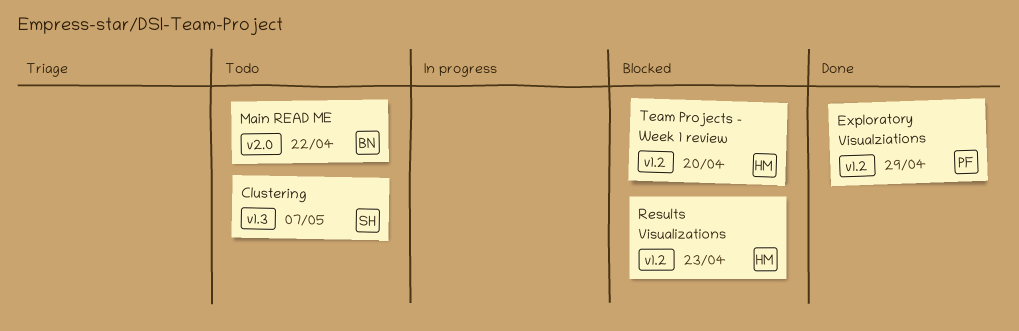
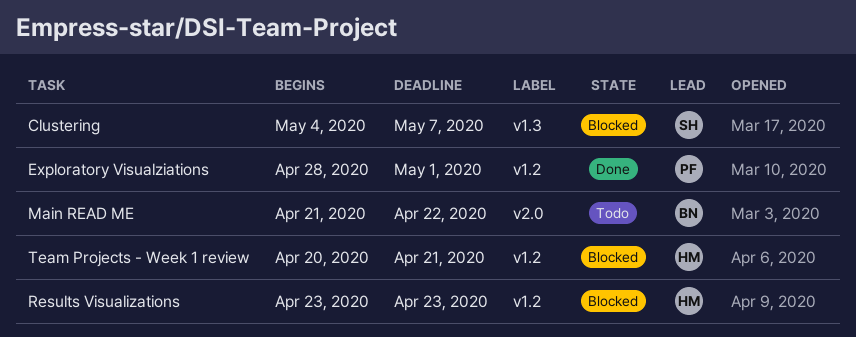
Clustering, status: Todo -> Blocked
Exploratory Visualziations, due: Apr 29 -> May 1
Team Projects - Week 1 review, due: Apr 20 -> Apr 21

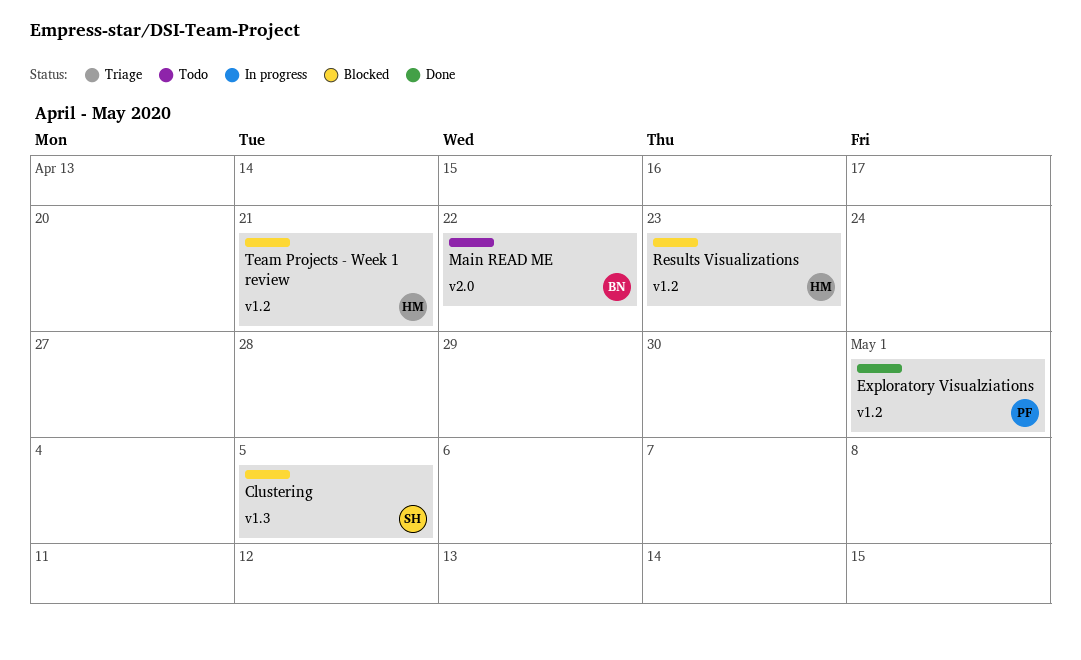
Clustering, due: May 7 -> May 5

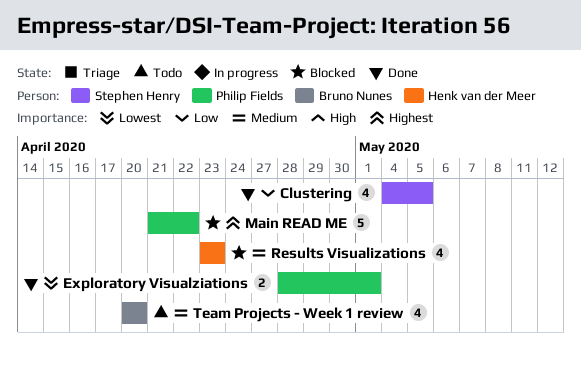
Clustering, status: Blocked -> Done
Main READ ME, status: Todo -> Blocked
Main READ ME, owner: Bruno Nunes -> Philip Fields
Team Projects - Week 1 review, status: Blocked -> Todo
Team Projects - Week 1 review, owner: Henk van der Meer -> Bruno Nunes
Team Projects - Week 1 review, due: Apr 21 -> Apr 20

